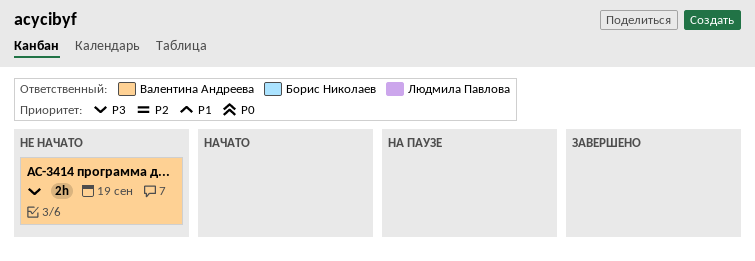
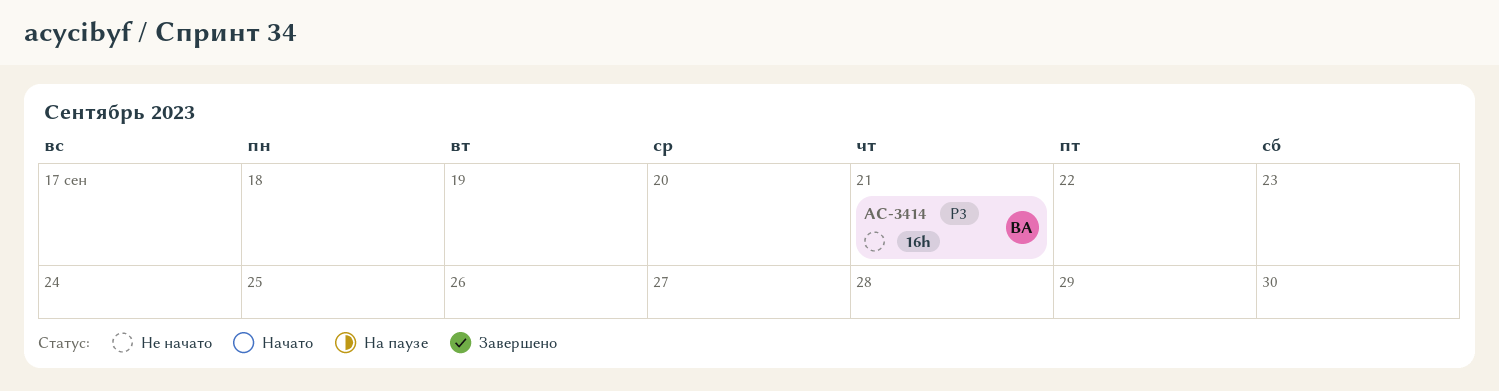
AC-3414, estimate: 2h -> 16h
AC-3414, due: Sep 19 -> Sep 21

